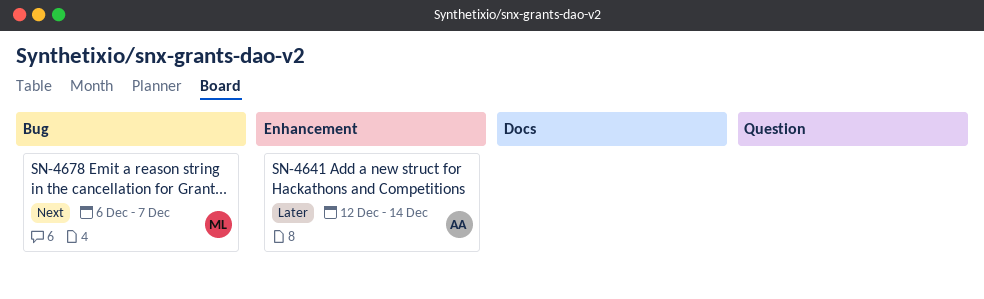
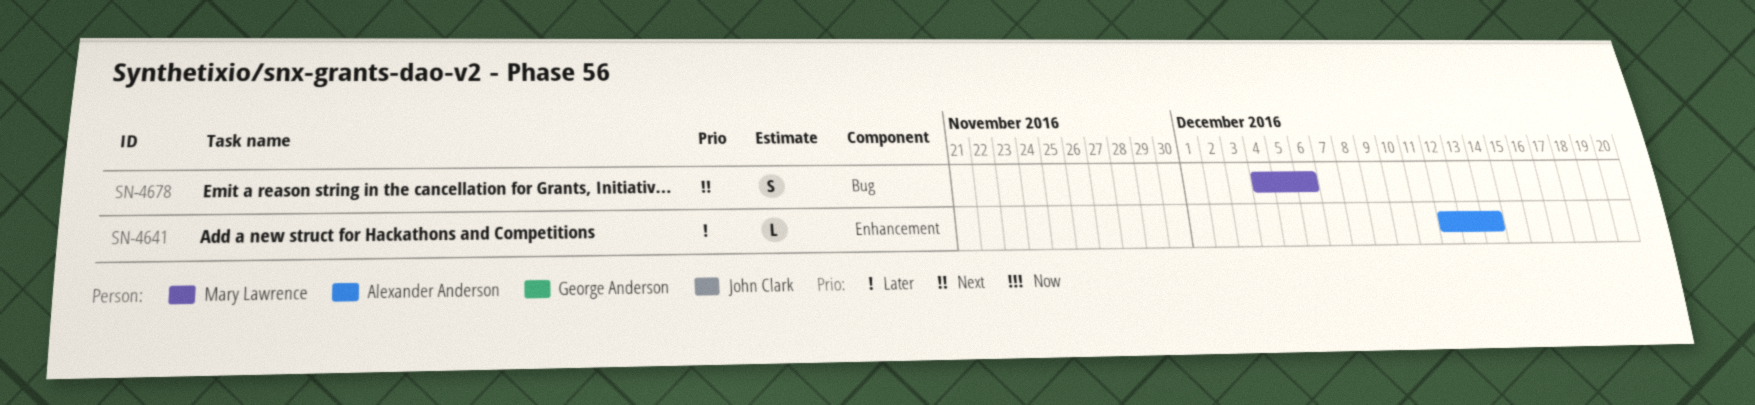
SN-4678, start: Dec 6 -> Dec 4
SN-4678, due: Dec 7 -> Dec 6

